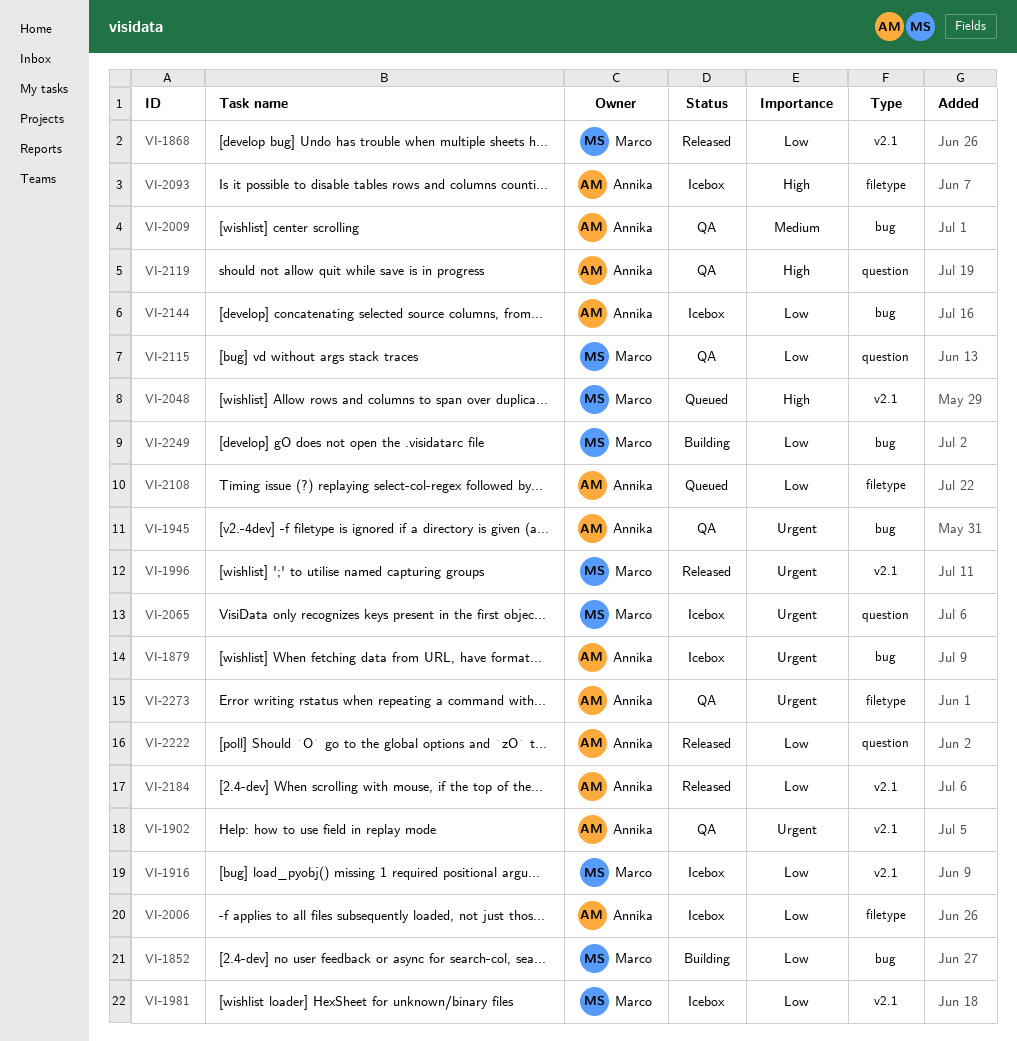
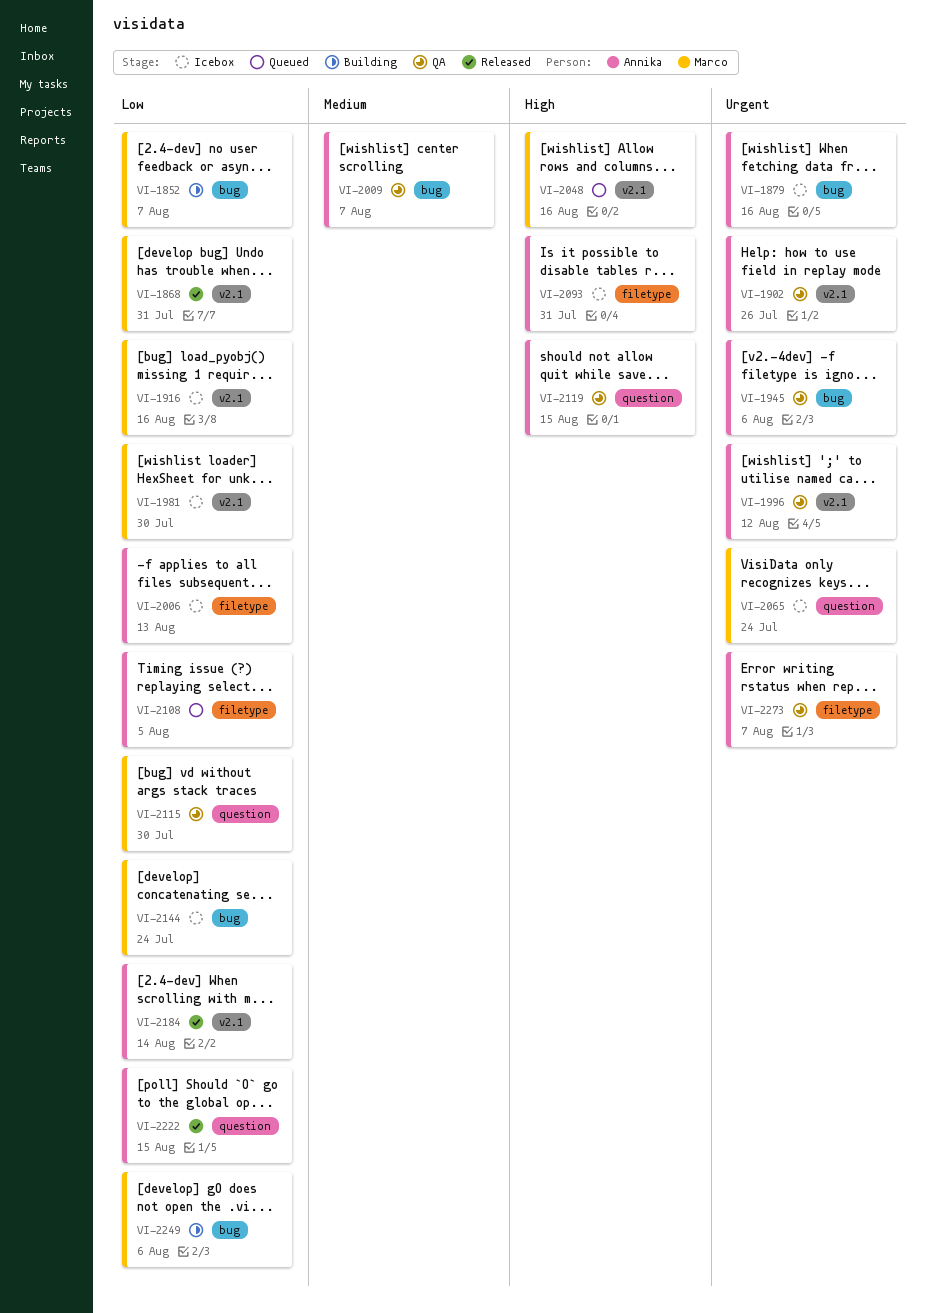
VI-1996, status: Released -> QA
VI-1996, owner: Marco -> Annika
VI-2144, owner: Annika -> Marco

